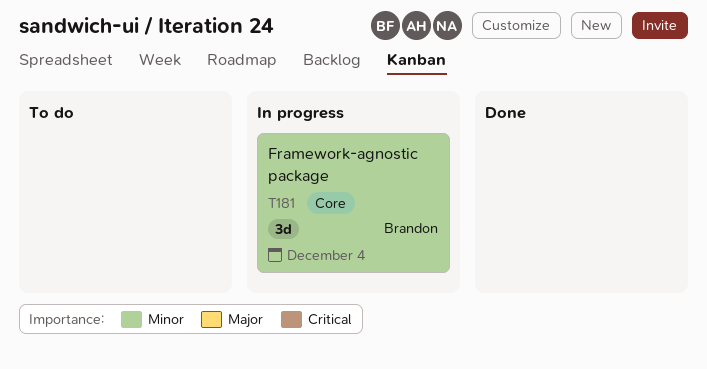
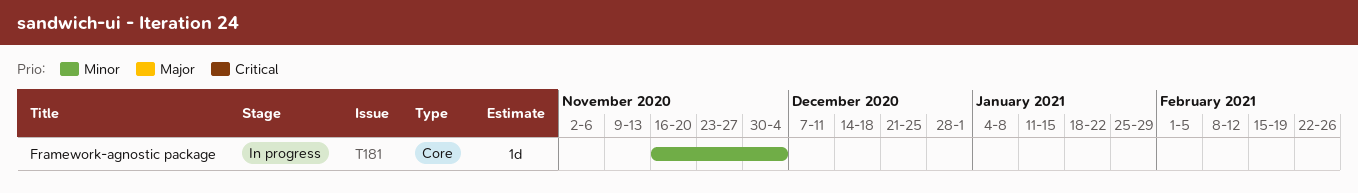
T181, estimate: 3d -> 1d

